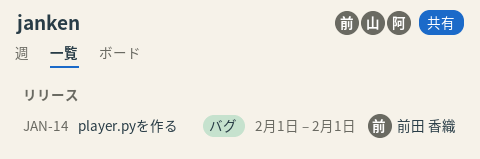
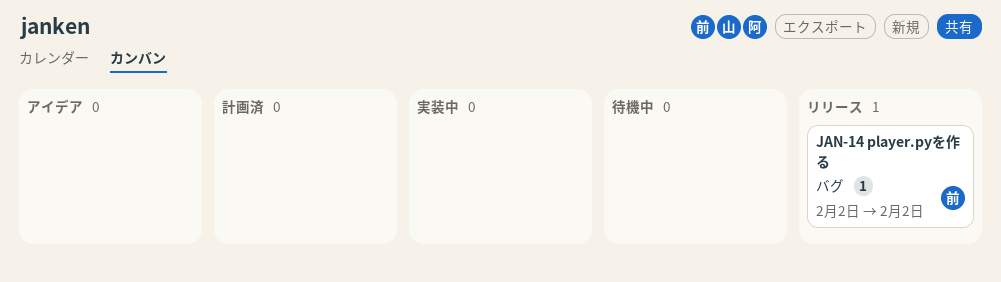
JAN-14, start: Feb 1 -> Feb 2
JAN-14, due: Feb 1 -> Feb 2

